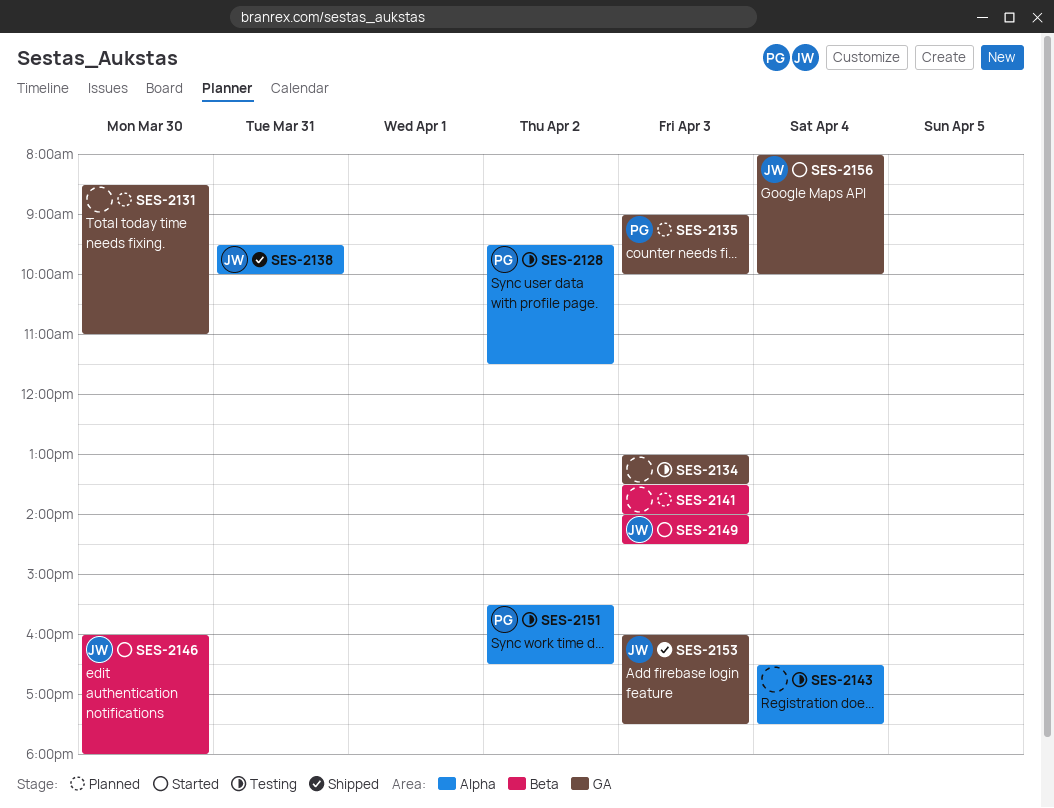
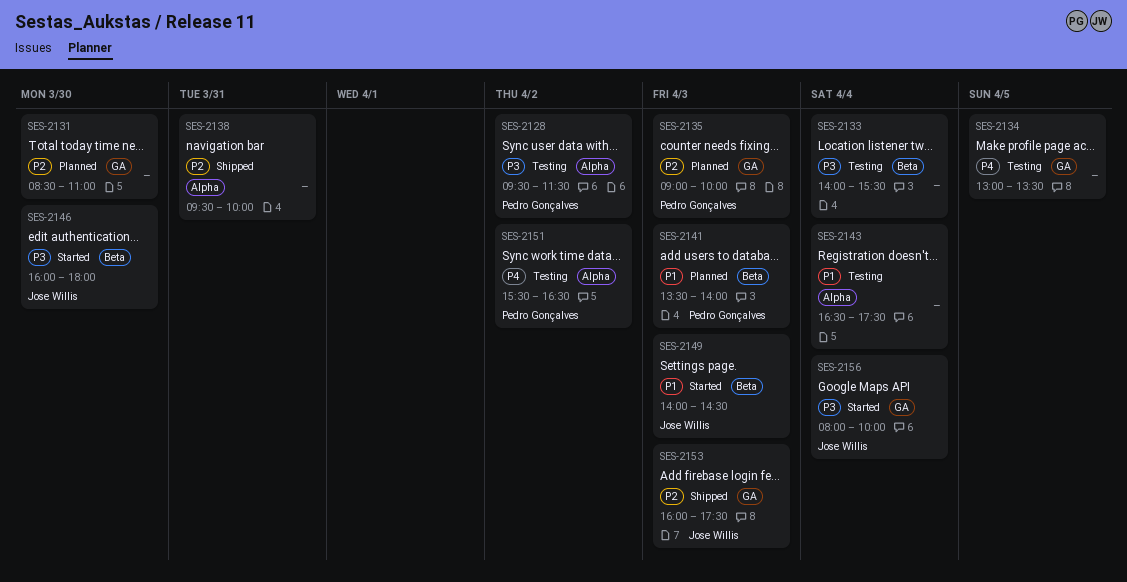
SES-2133: none -> present
SES-2134, day: Apr 3 -> Apr 5
SES-2138, owner: Jose Willis -> none
SES-2141, owner: none -> Pedro Gonçalves

